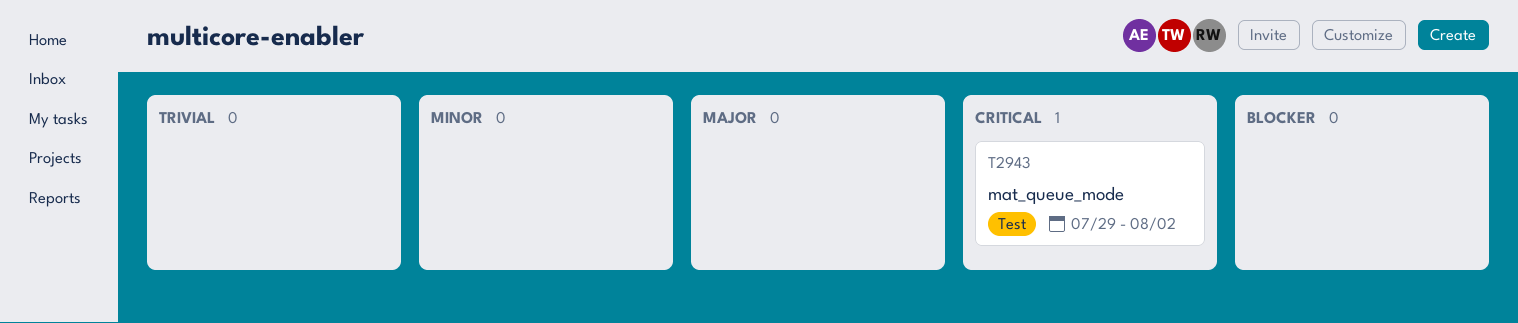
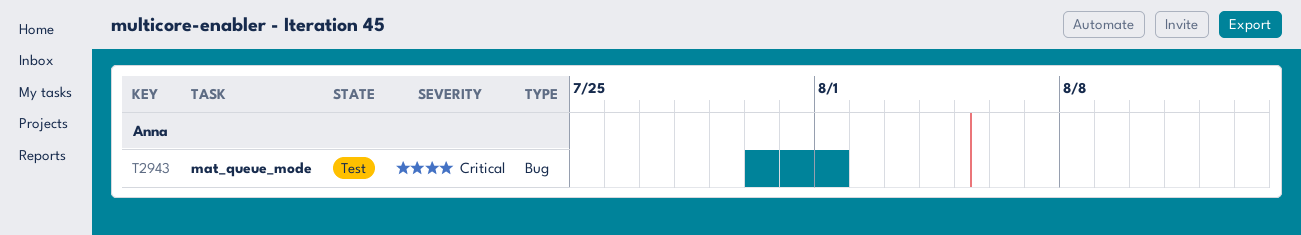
T2943, start: Jul 29 -> Jul 30
T2943, due: Aug 2 -> Aug 1

